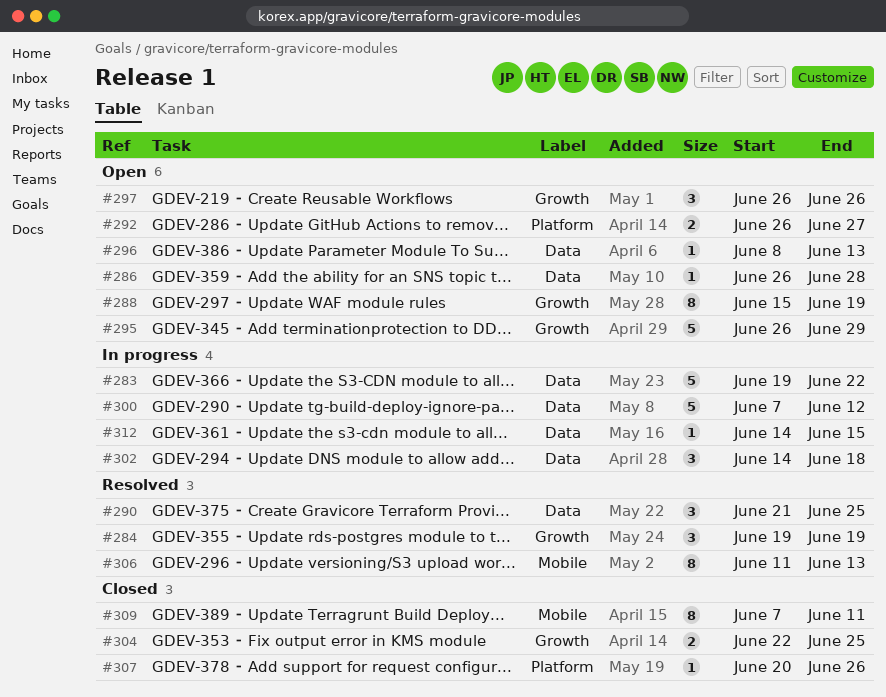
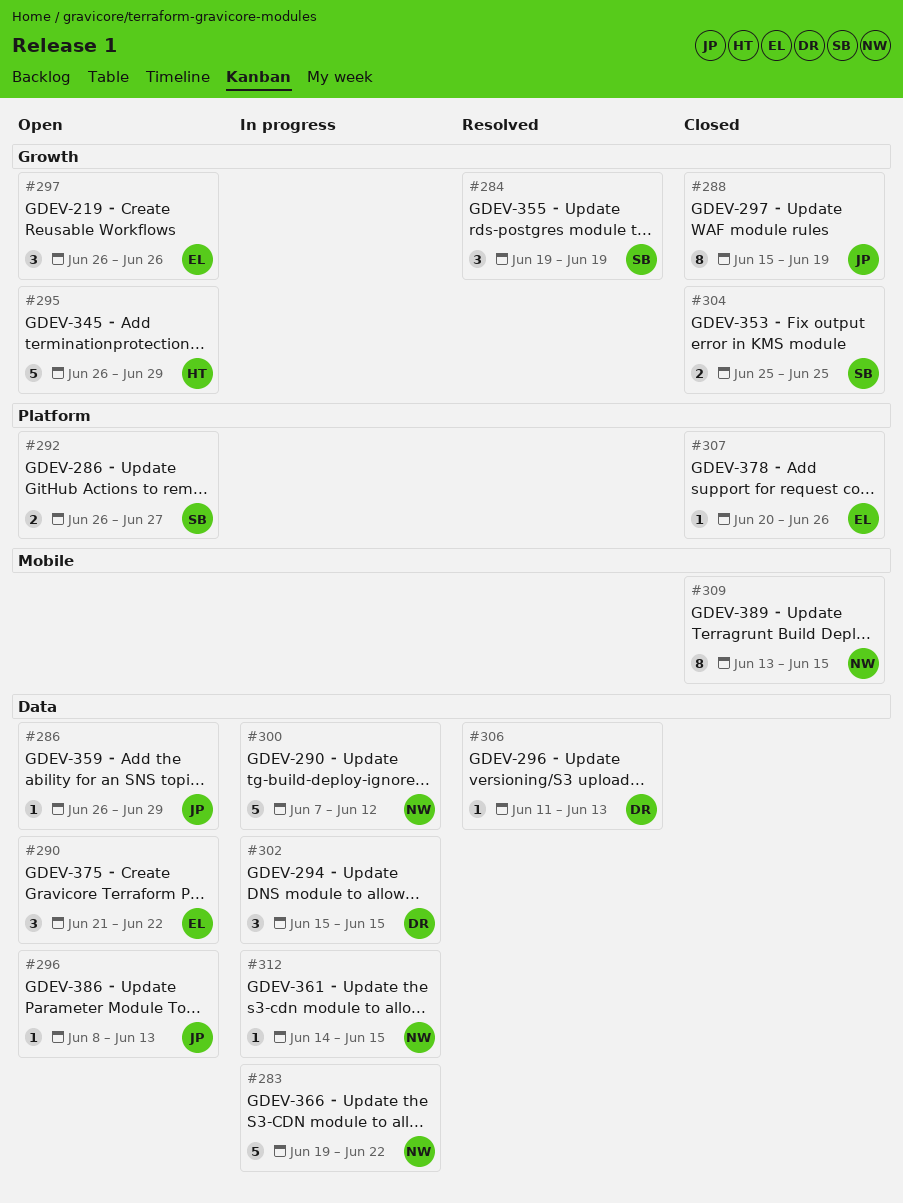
#286, due: Jun 28 -> Jun 29
#288, status: Open -> Closed
#290, status: Resolved -> Open
#290, due: Jun 25 -> Jun 22
#302, start: Jun 14 -> Jun 15
#302, due: Jun 18 -> Jun 15
#304, start: Jun 22 -> Jun 25
#306, label: Mobile -> Data
#306, estimate: 8 -> 1
#309, start: Jun 7 -> Jun 13
#309, due: Jun 11 -> Jun 15

